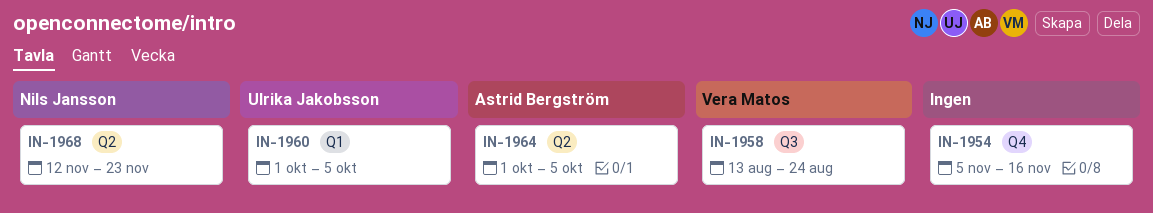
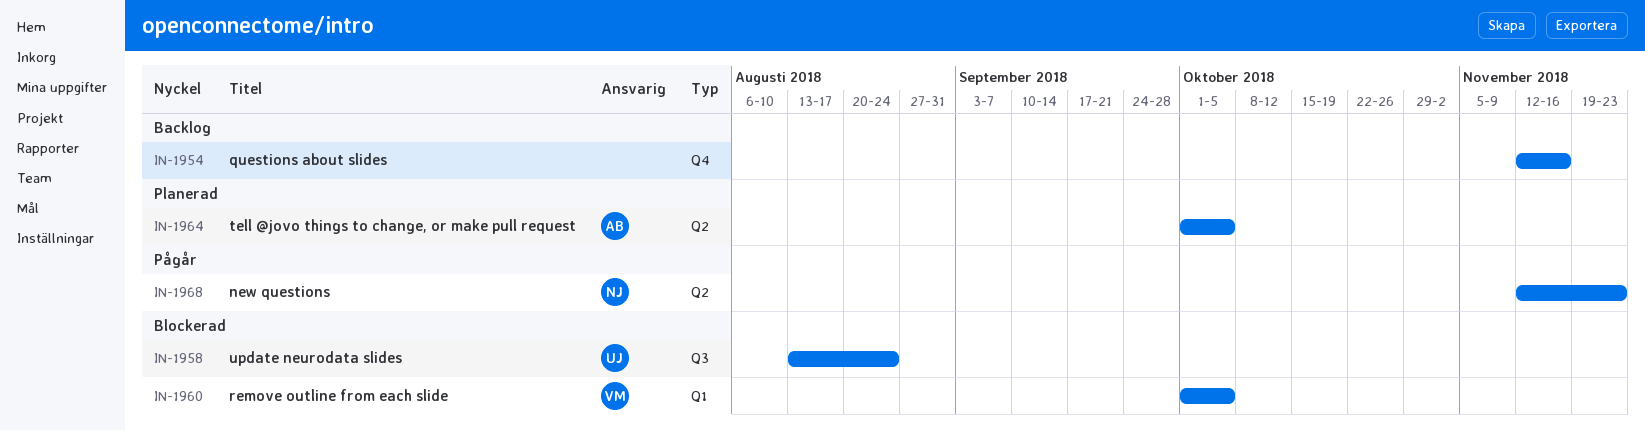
IN-1954, start: Nov 5 -> Nov 12
IN-1958, owner: Vera Matos -> Ulrika Jakobsson
IN-1960, owner: Ulrika Jakobsson -> Vera Matos

